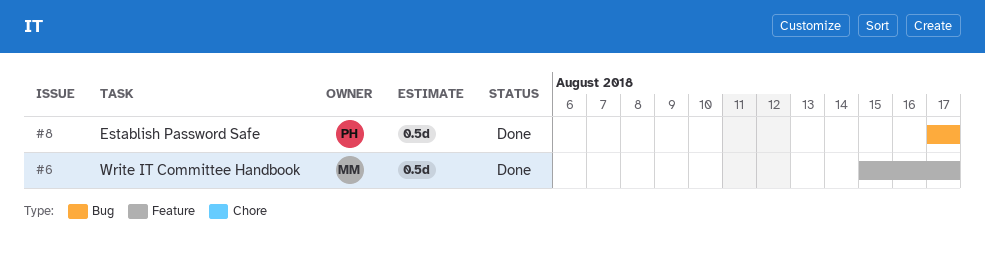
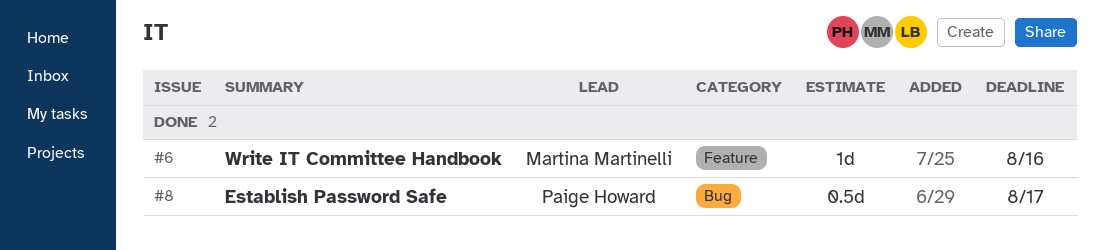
#6, estimate: 0.5d -> 1d
#6, due: Aug 17 -> Aug 16

